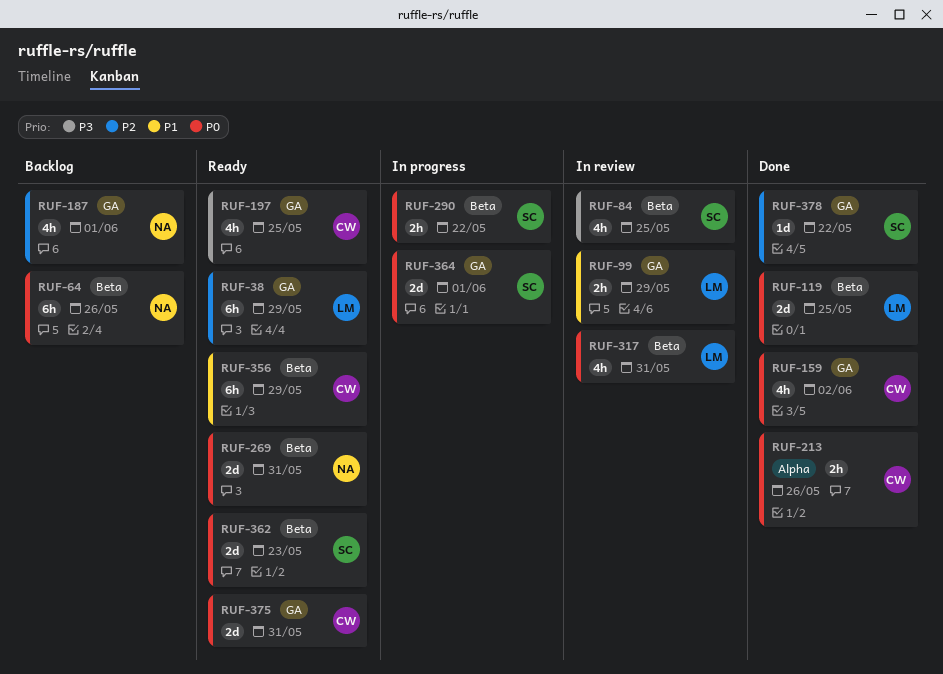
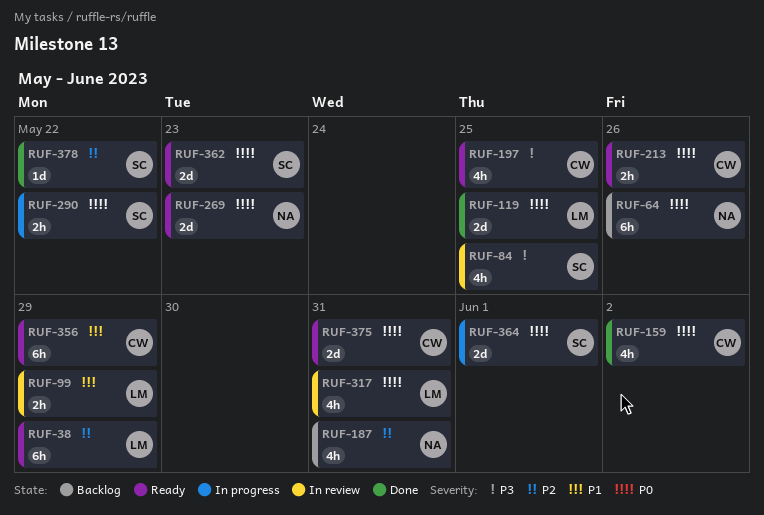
RUF-187, due: Jun 1 -> May 31
RUF-213, status: Done -> Ready
RUF-269, due: May 31 -> May 23

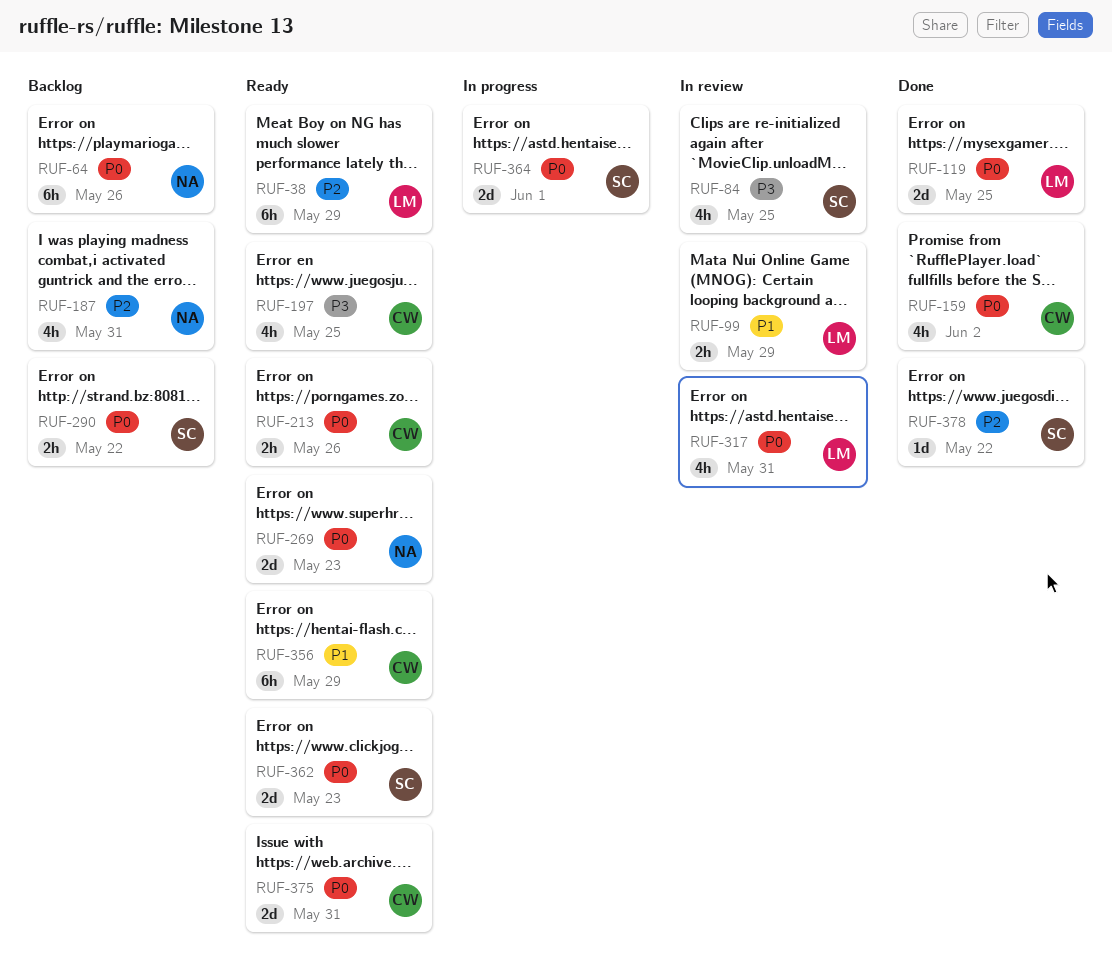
RUF-290, status: In progress -> Backlog

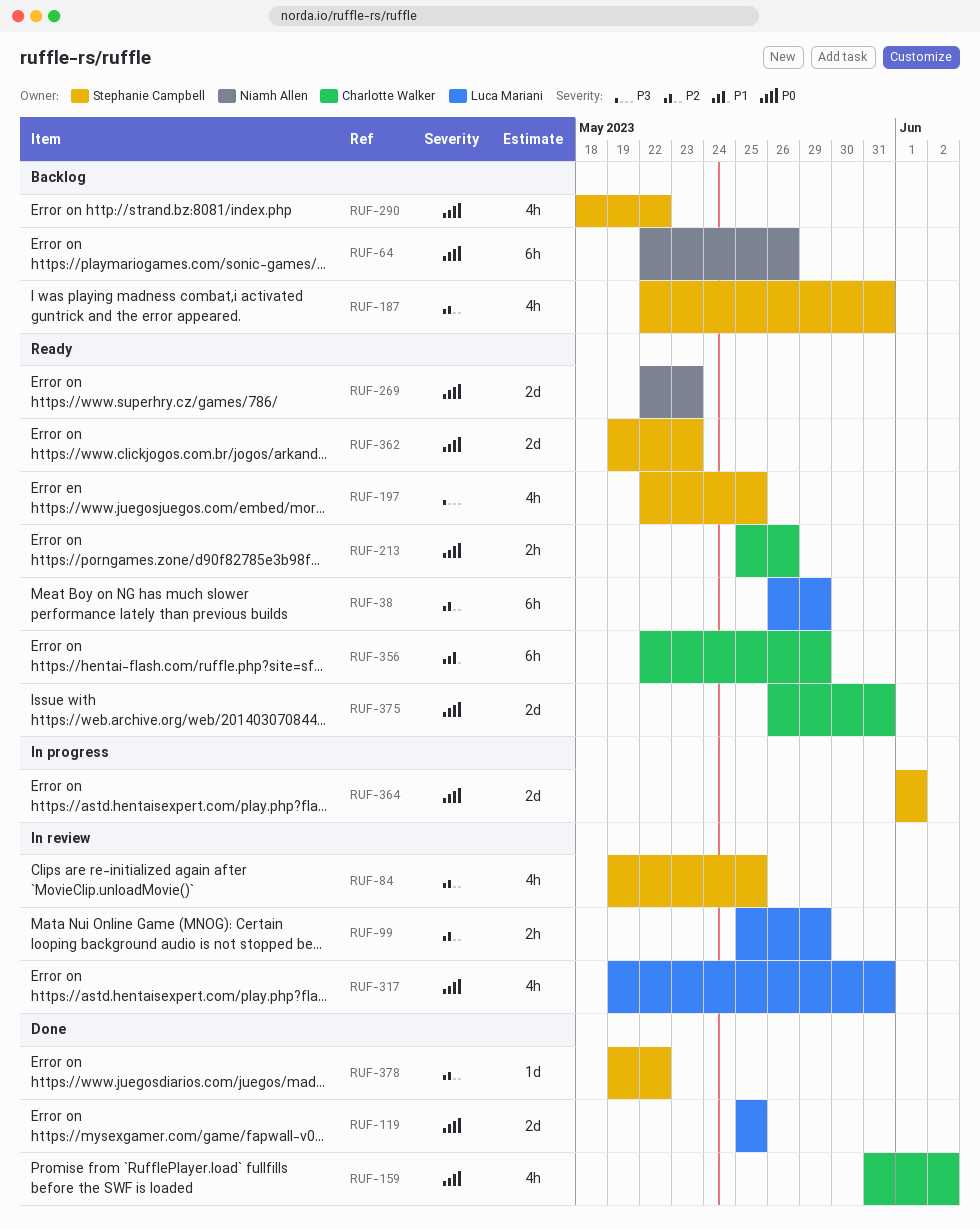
RUF-84, priority: P3 -> P2
RUF-99, priority: P1 -> P2
RUF-187, owner: Niamh Allen -> Stephanie Campbell
RUF-197, owner: Charlotte Walker -> Stephanie Campbell
RUF-290, estimate: 2h -> 4h

